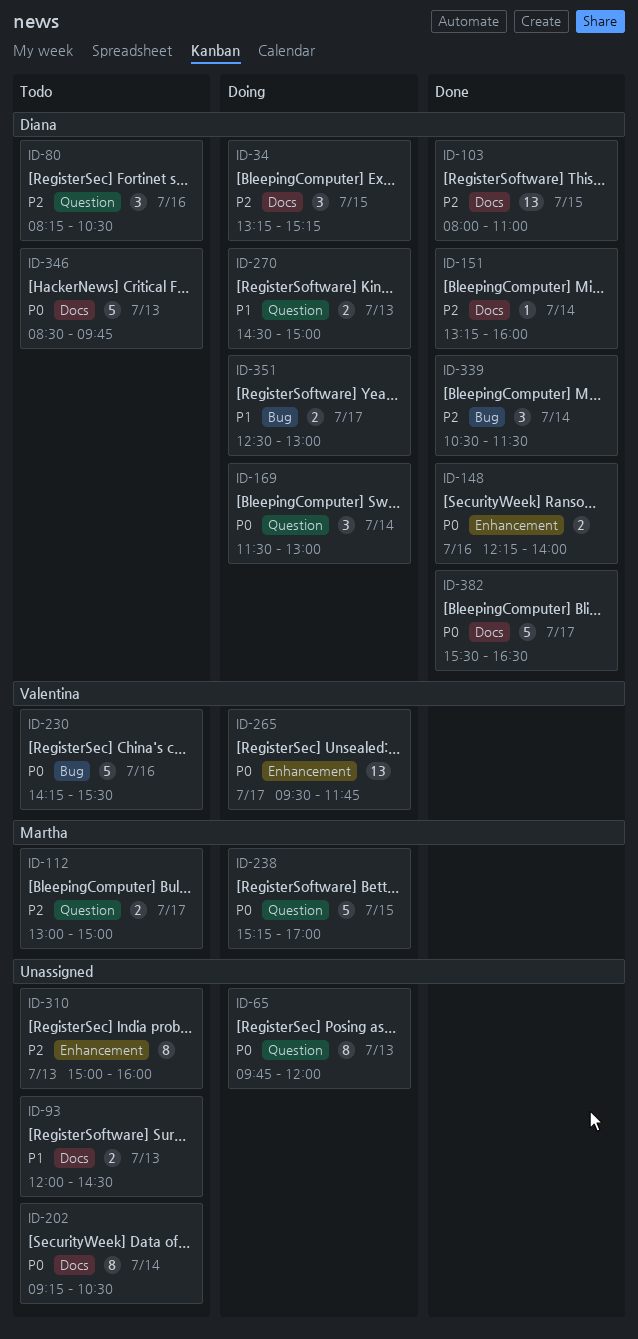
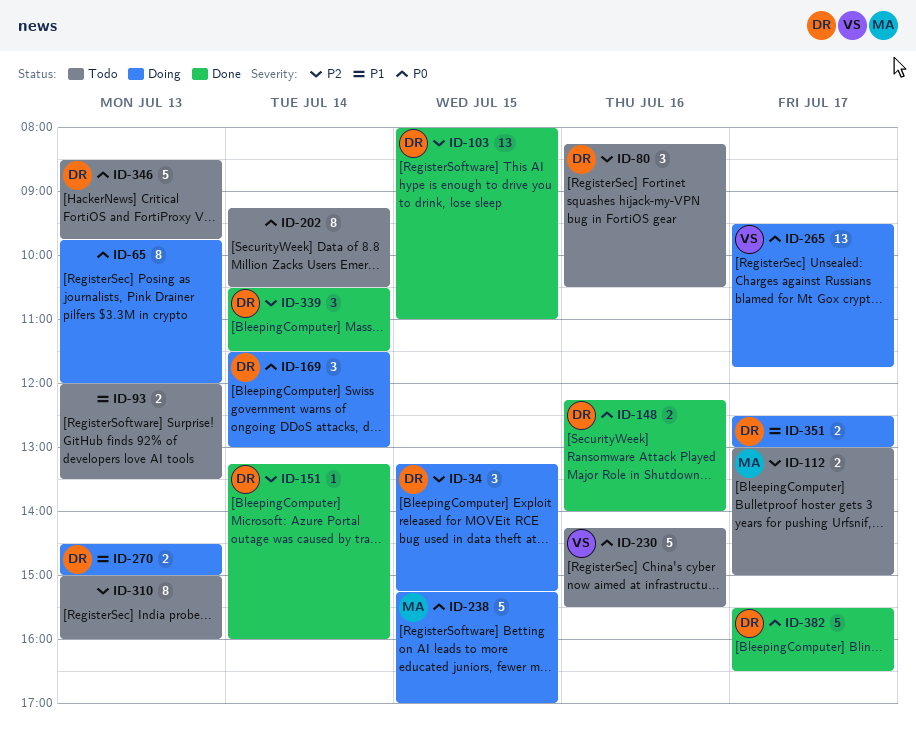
ID-93, ends: 14:30 -> 13:30

